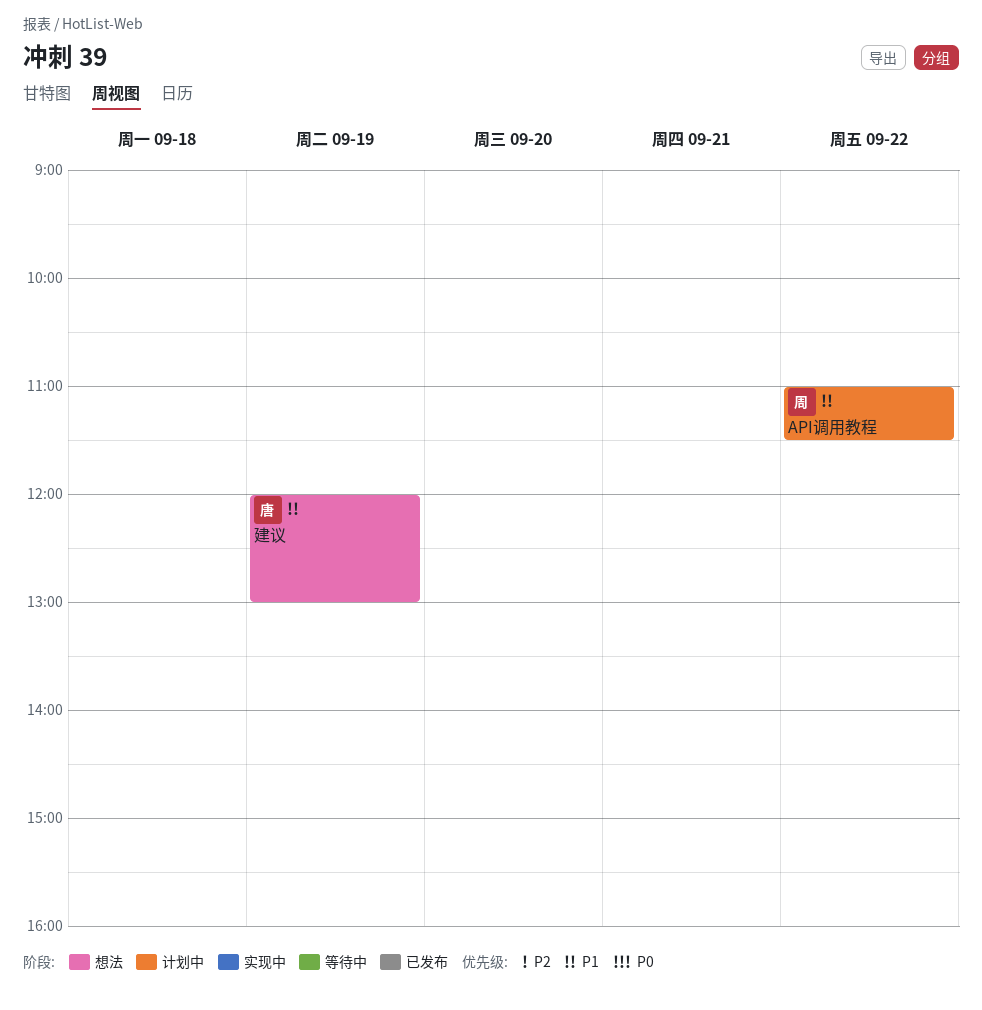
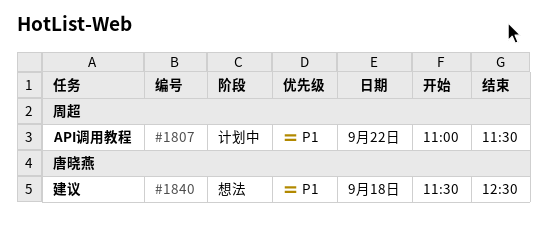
建议, day: Sep 19 -> Sep 18
建议, begins: 12:00 -> 11:30
建议, ends: 13:00 -> 12:30

